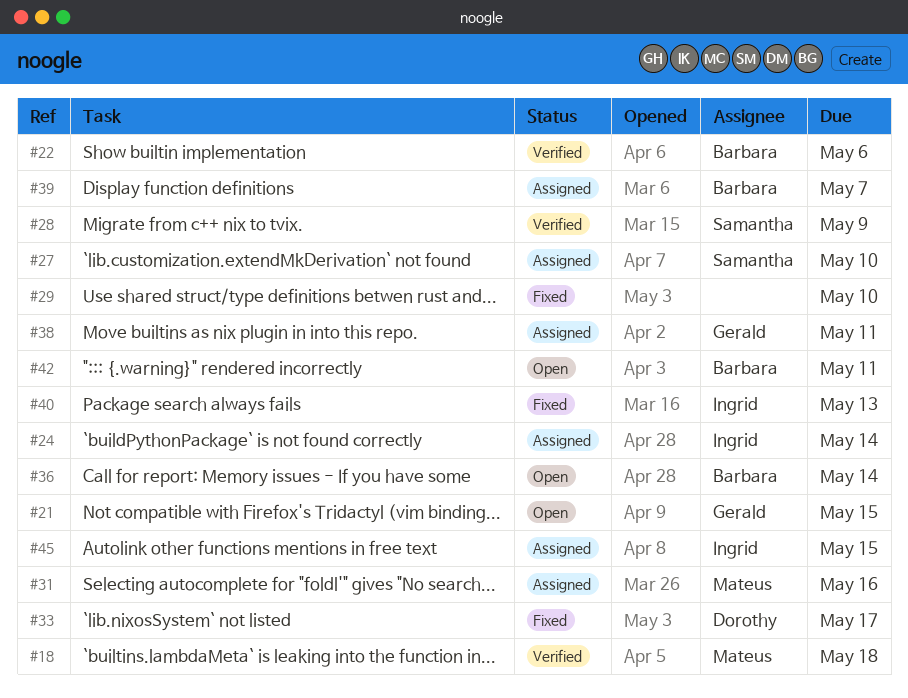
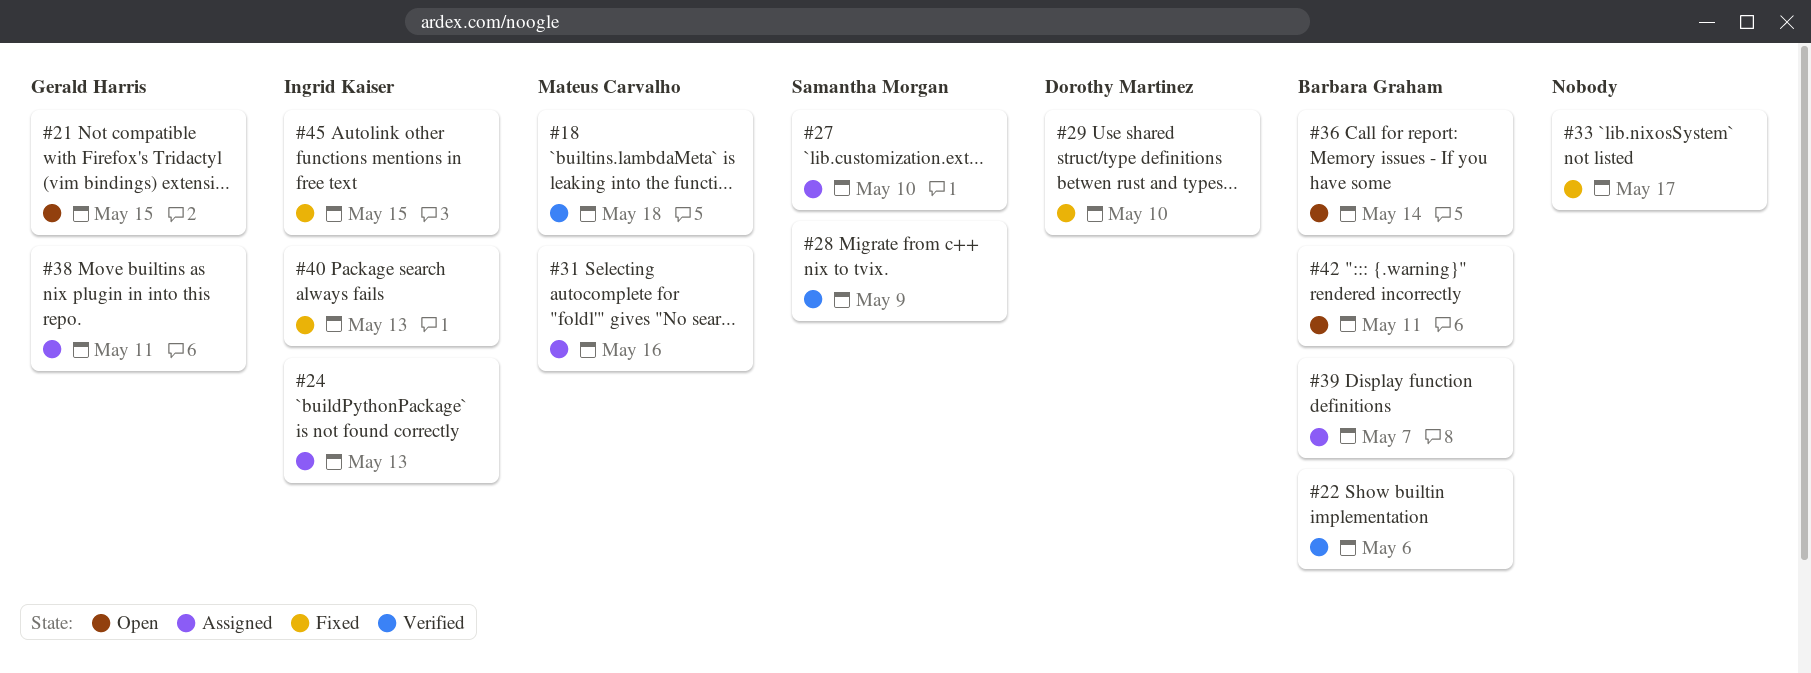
#24, due: May 14 -> May 13
#29, owner: none -> Dorothy Martinez
#33, owner: Dorothy Martinez -> none
#45, status: Assigned -> Fixed

